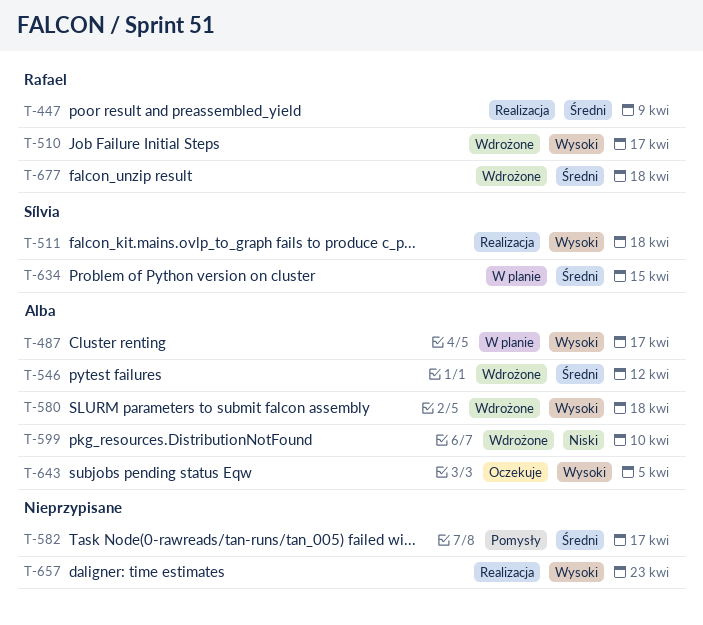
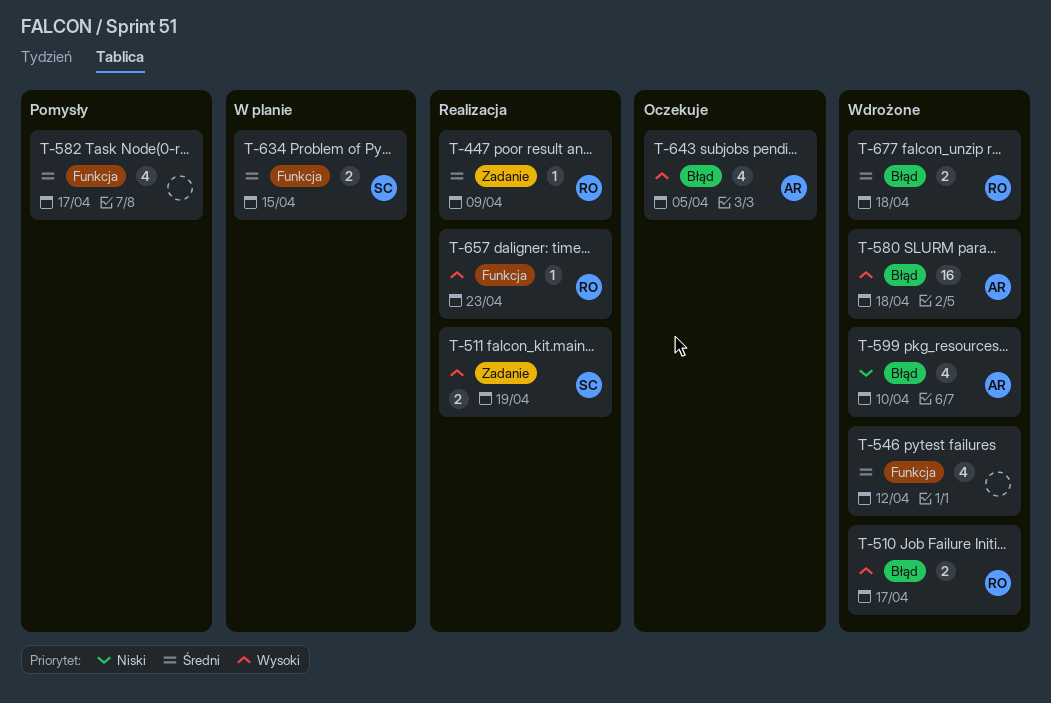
T-487: present -> none
T-511, due: Apr 18 -> Apr 19
T-546, owner: Alba -> none
T-657, owner: none -> Rafael

